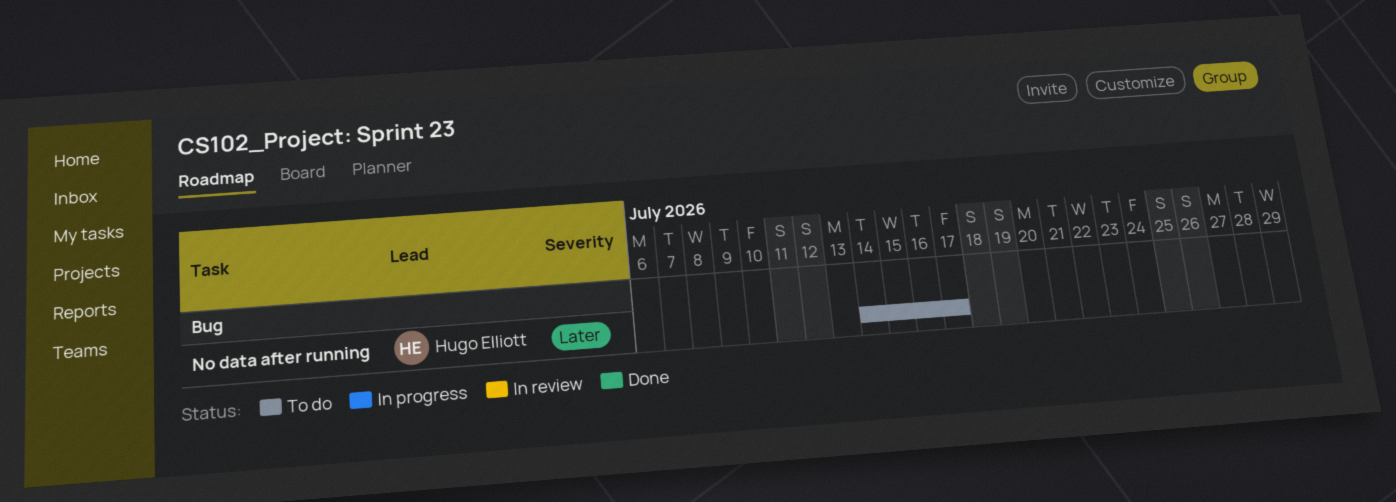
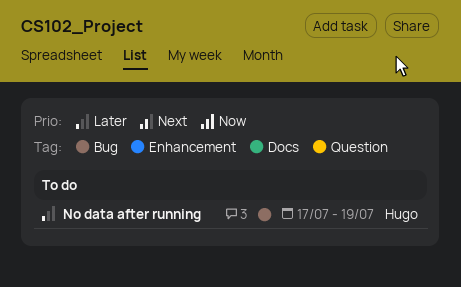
No data after running, start: Jul 14 -> Jul 17
No data after running, due: Jul 17 -> Jul 19

